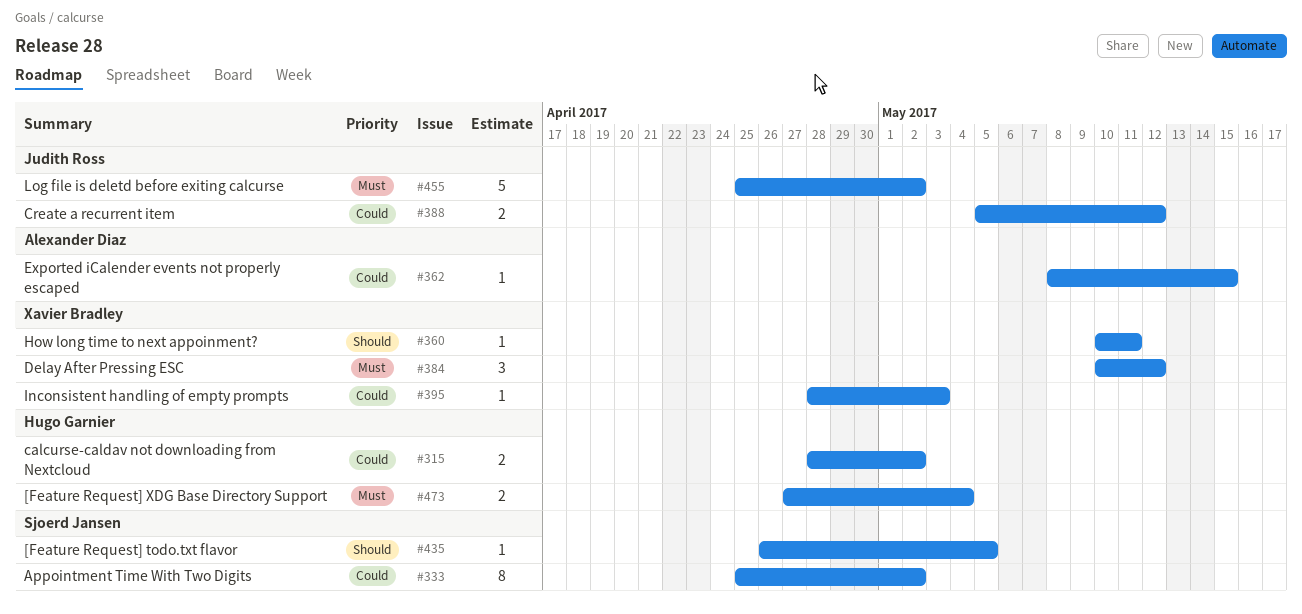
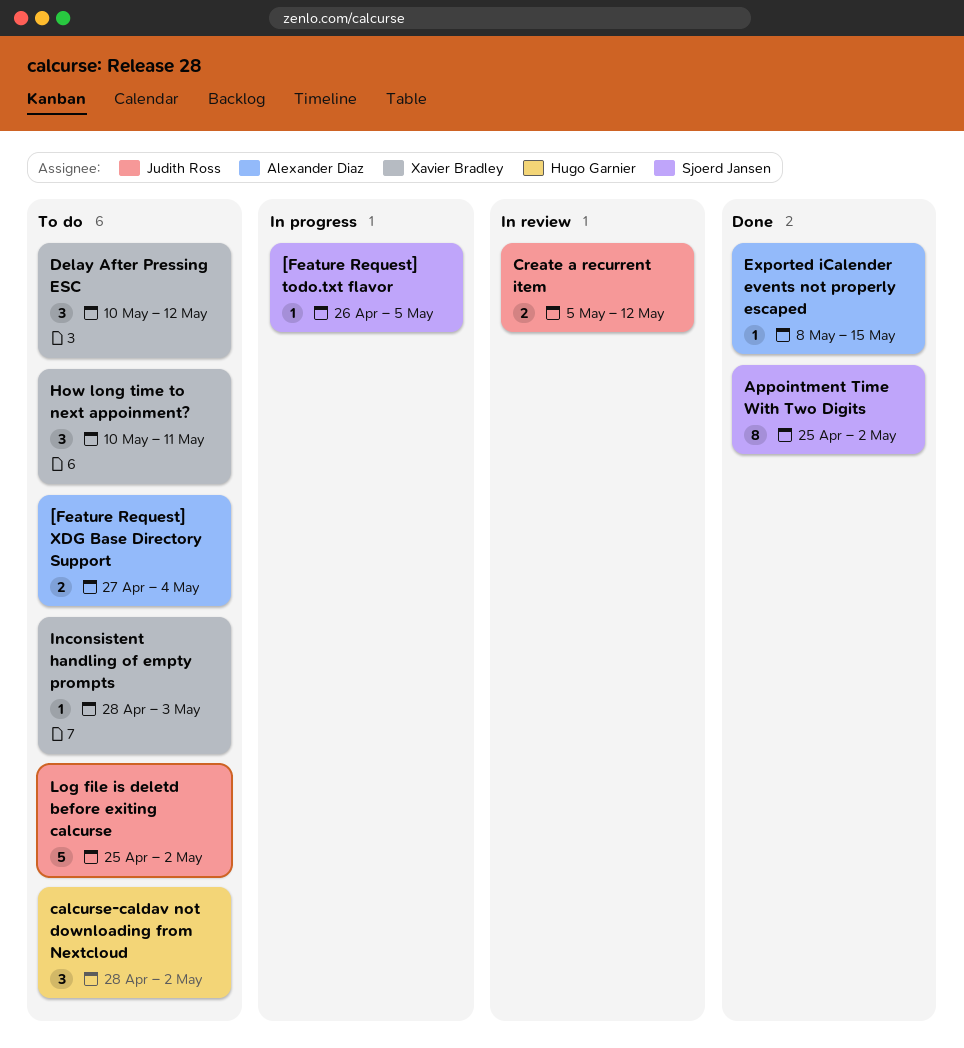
[Feature Request] XDG Base Directory Support, owner: Hugo Garnier -> Alexander Diaz
calcurse-caldav not downloading from Nextcloud, estimate: 2 -> 3
How long time to next appoinment?, estimate: 1 -> 3

